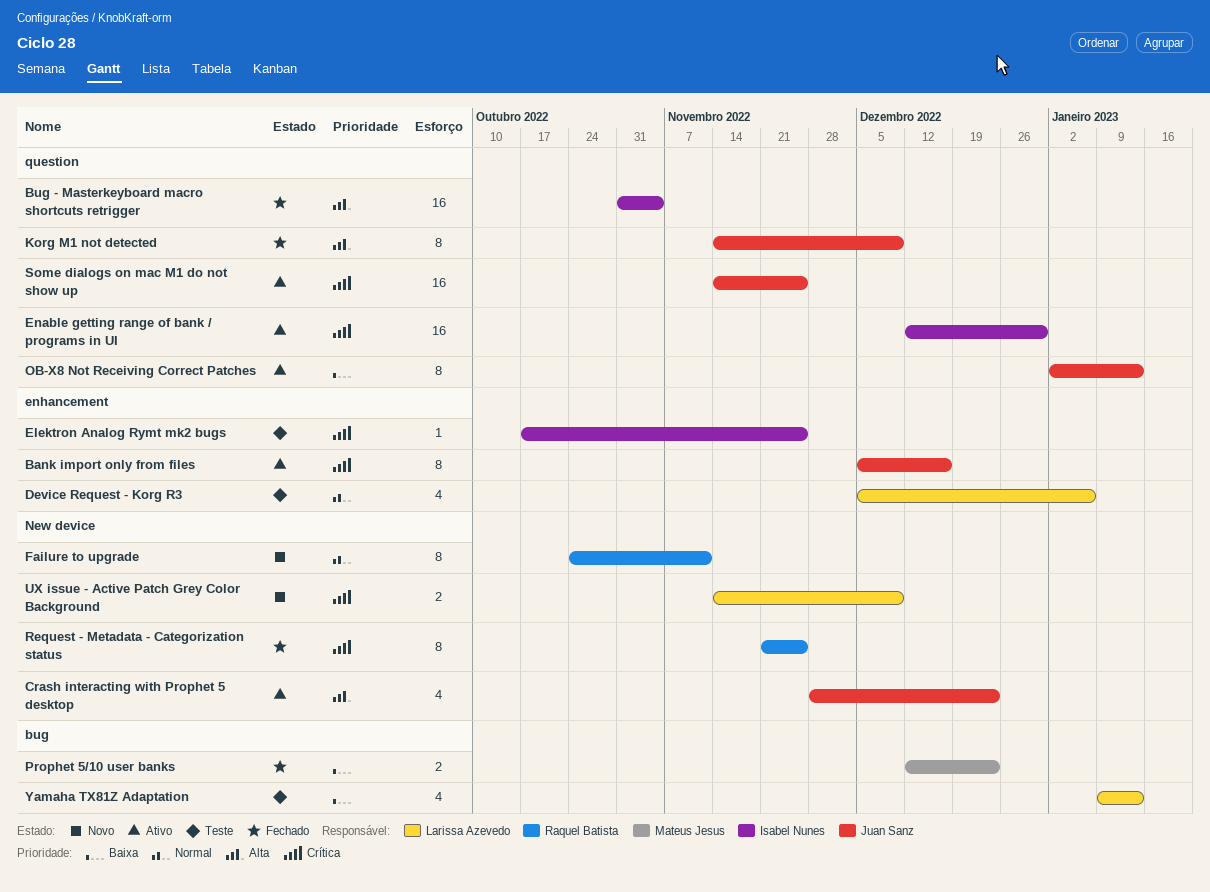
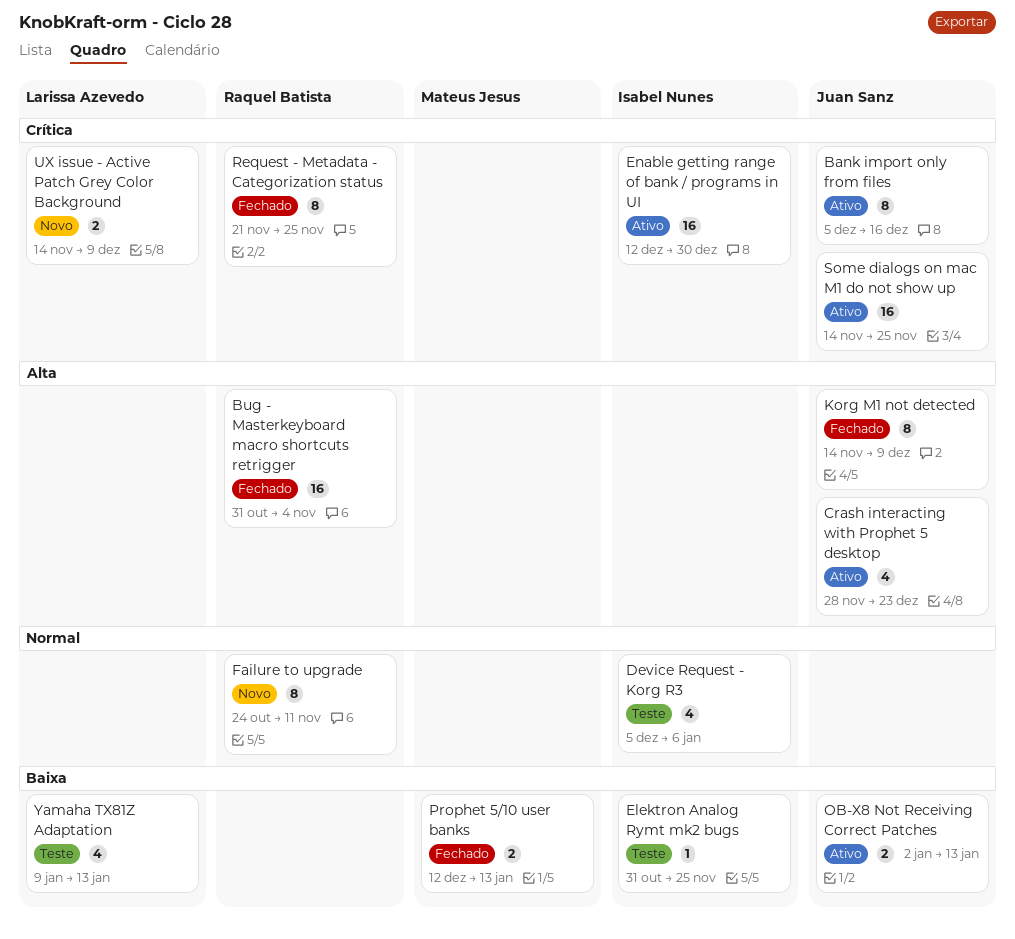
Bug - Masterkeyboard macro shortcuts retrigger, owner: Isabel Nunes -> Raquel Batista
Device Request - Korg R3, owner: Larissa Azevedo -> Isabel Nunes
Elektron Analog Rymt mk2 bugs, priority: Crítica -> Baixa
Elektron Analog Rymt mk2 bugs, start: Oct 17 -> Oct 31
OB-X8 Not Receiving Correct Patches, estimate: 8 -> 2
Prophet 5/10 user banks, due: Dec 23 -> Jan 13

